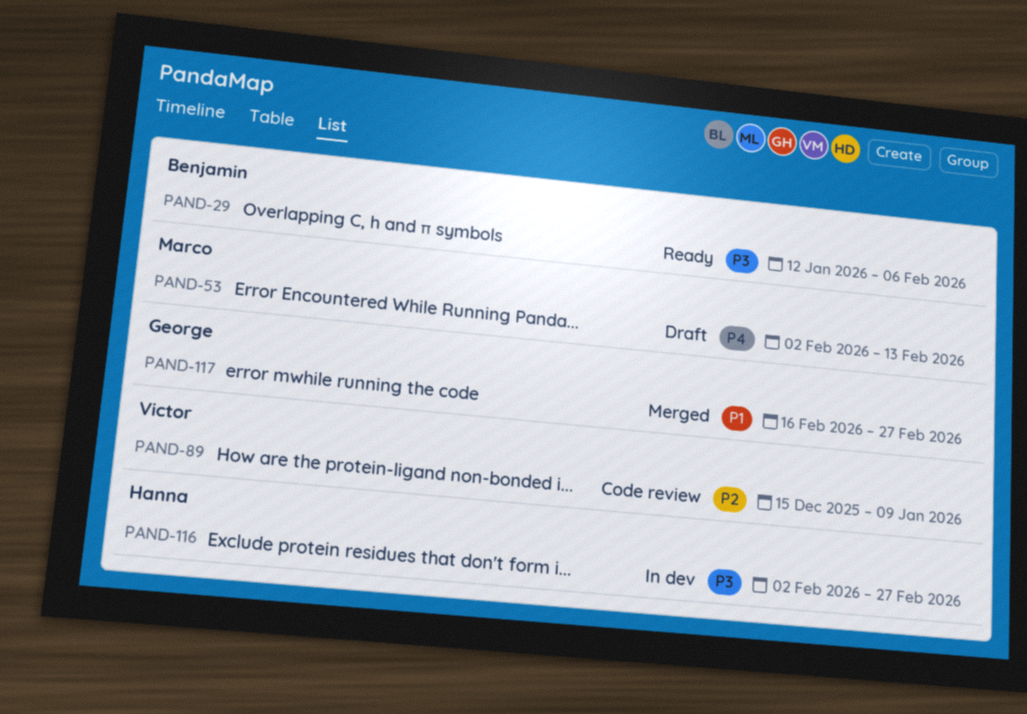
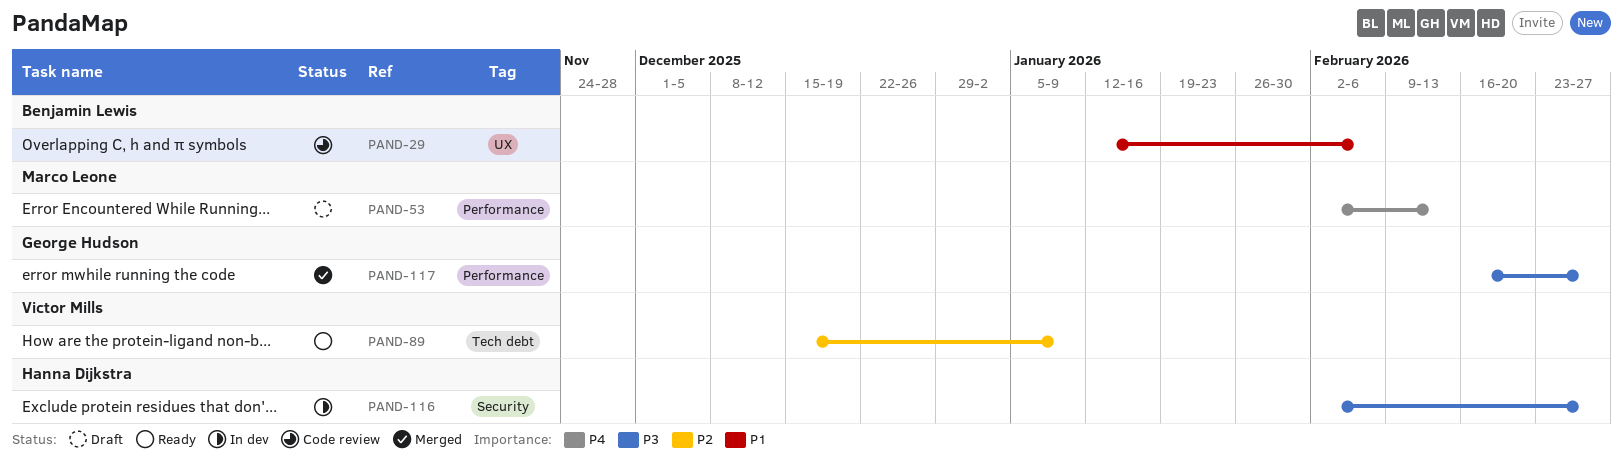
PAND-29, status: Ready -> Code review
PAND-29, priority: P3 -> P1
PAND-89, status: Code review -> Ready
PAND-117, priority: P1 -> P3

